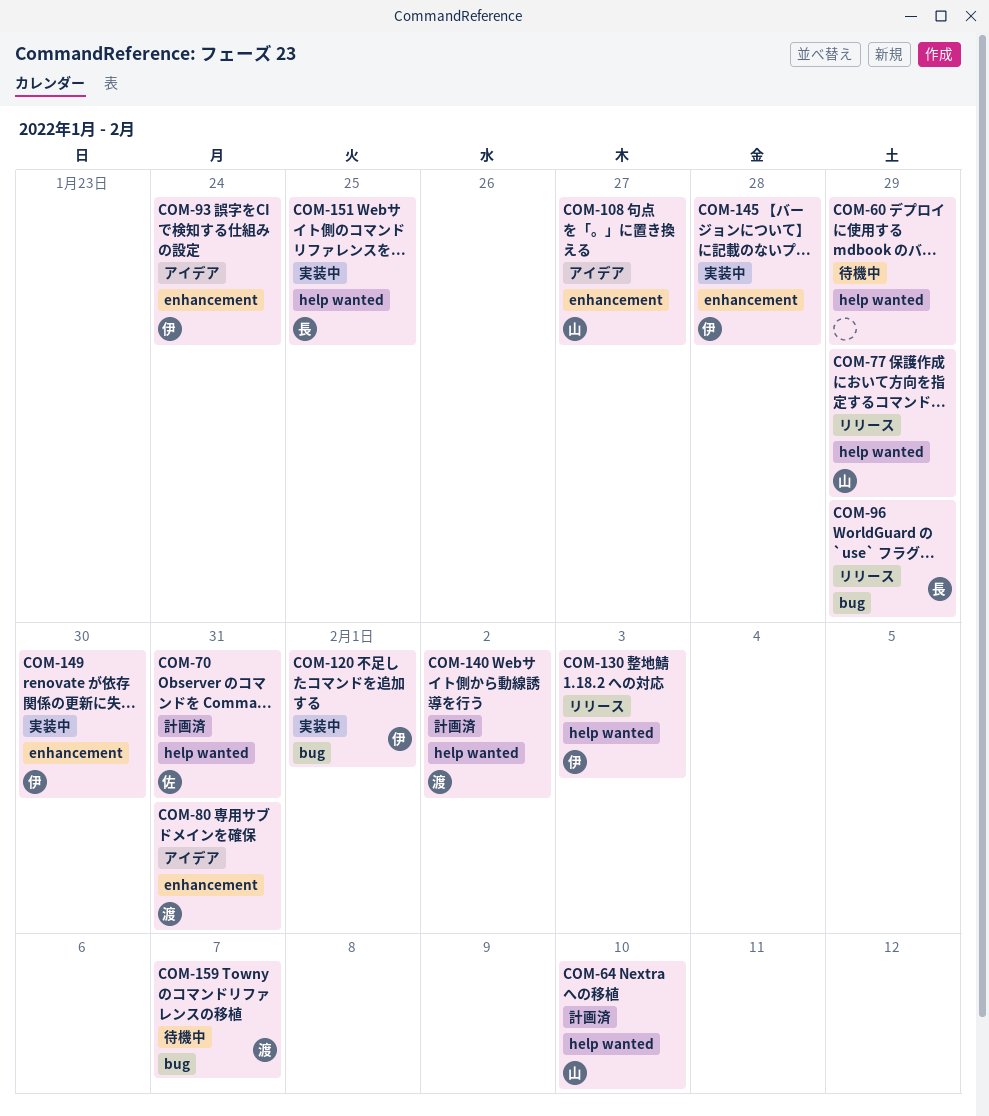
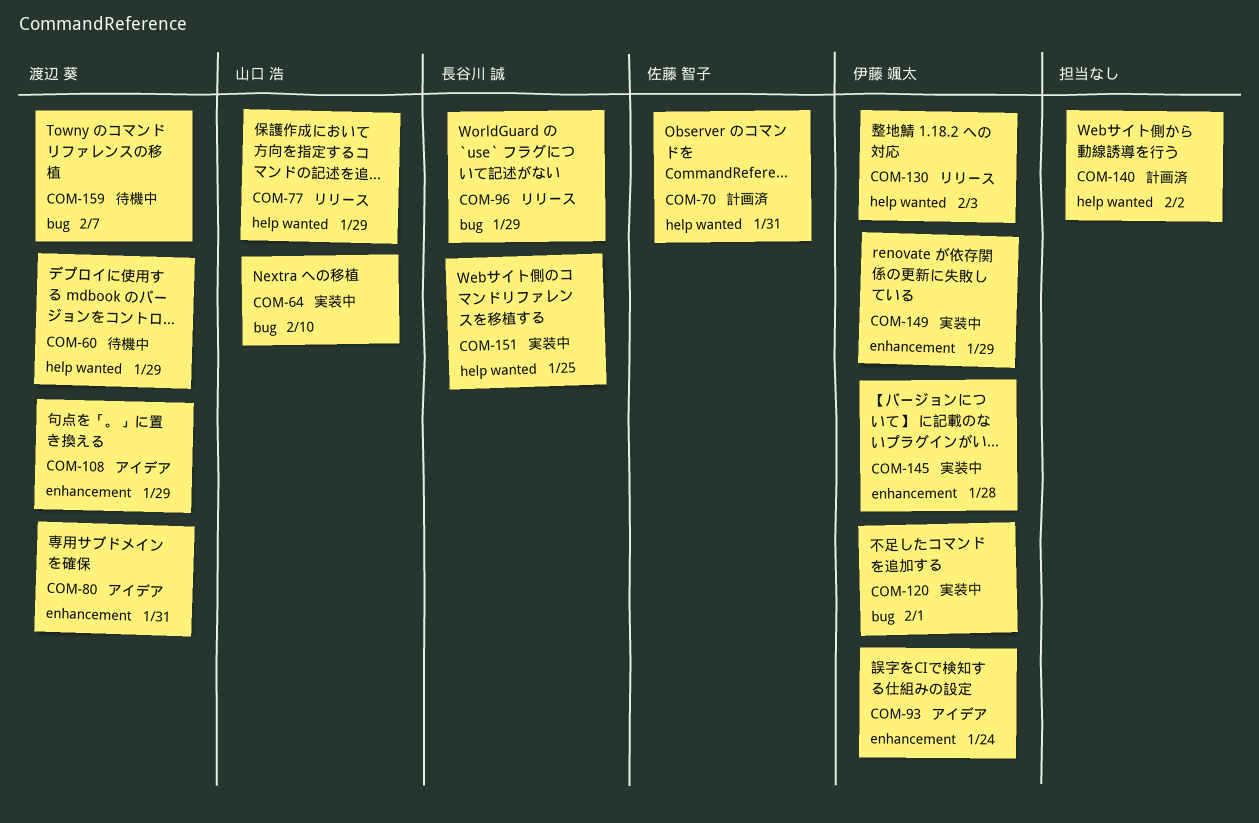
COM-60, owner: none -> 渡辺 葵
COM-64, status: 計画済 -> 実装中
COM-64, label: help wanted -> bug
COM-108, owner: 山口 浩 -> 渡辺 葵
COM-108, due: Jan 27 -> Jan 29
COM-140, owner: 渡辺 葵 -> none
COM-149, due: Jan 30 -> Jan 29

